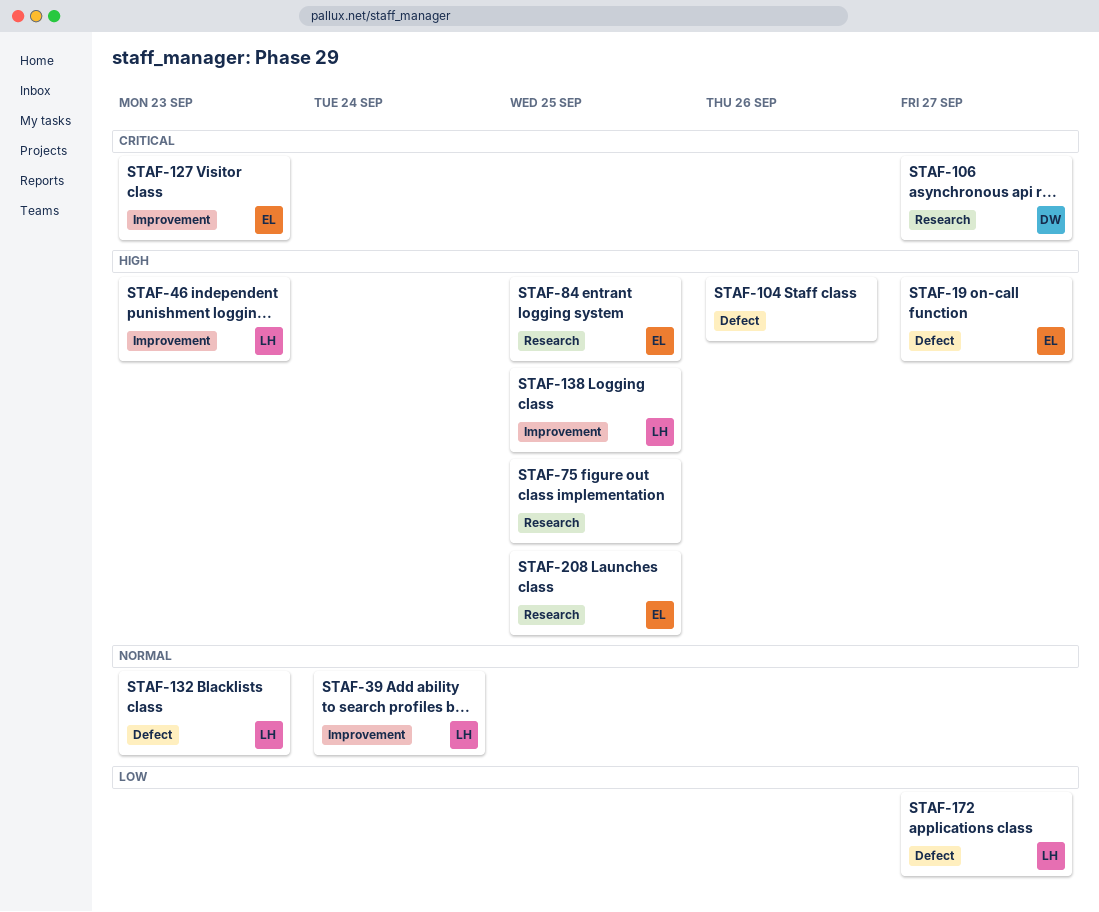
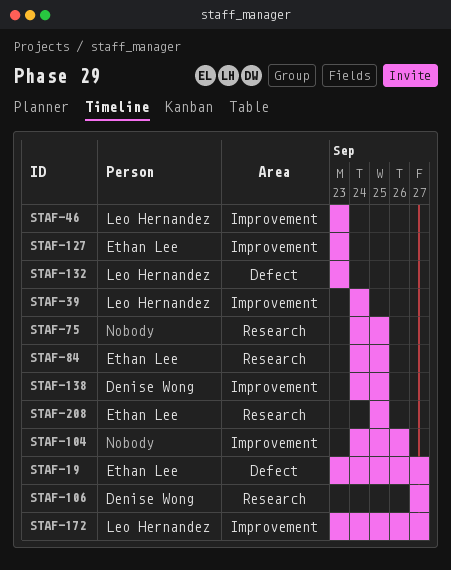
STAF-104, label: Defect -> Improvement
STAF-138, owner: Leo Hernandez -> Denise Wong
STAF-172, label: Defect -> Improvement

